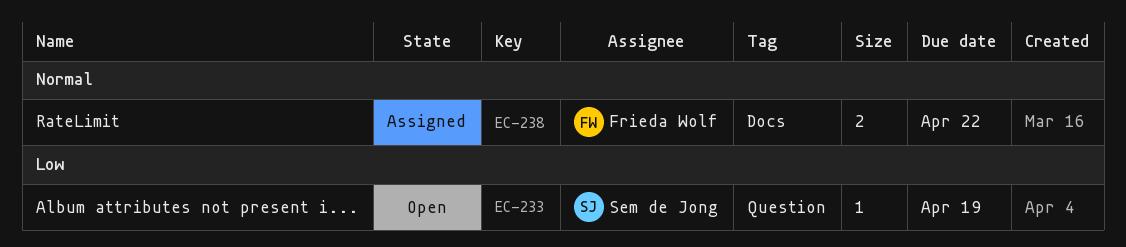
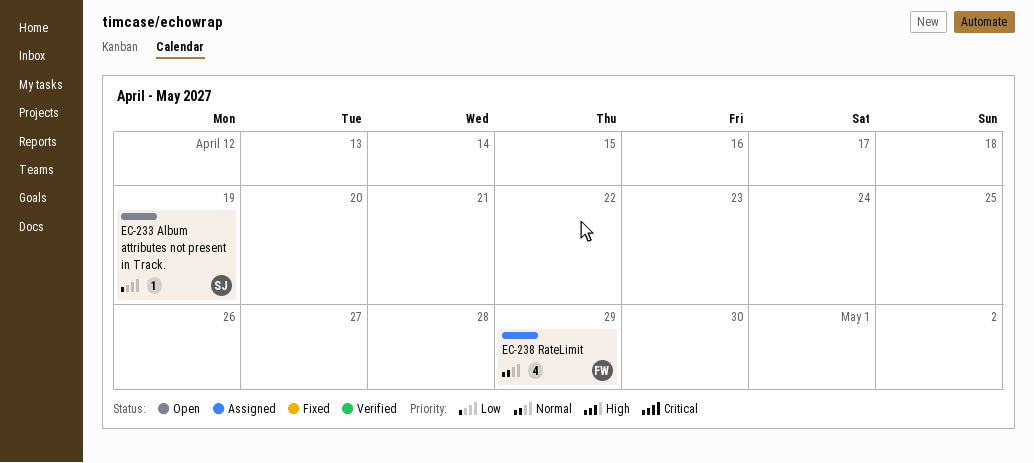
EC-238, estimate: 2 -> 4
EC-238, due: Apr 22 -> Apr 29

